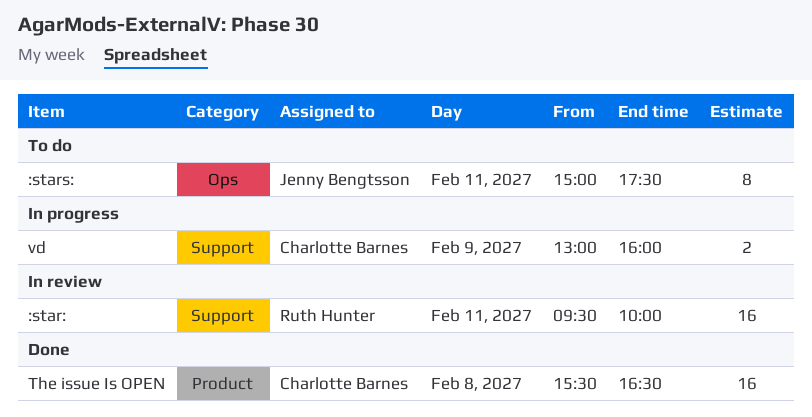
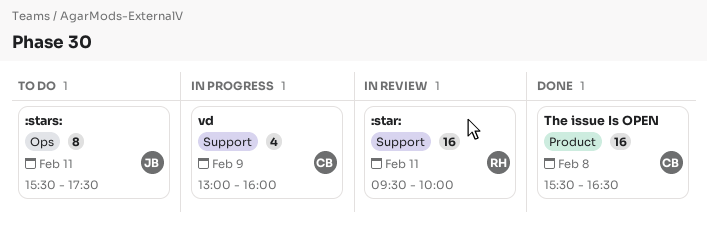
:stars:, begins: 15:00 -> 15:30
vd, estimate: 2 -> 4

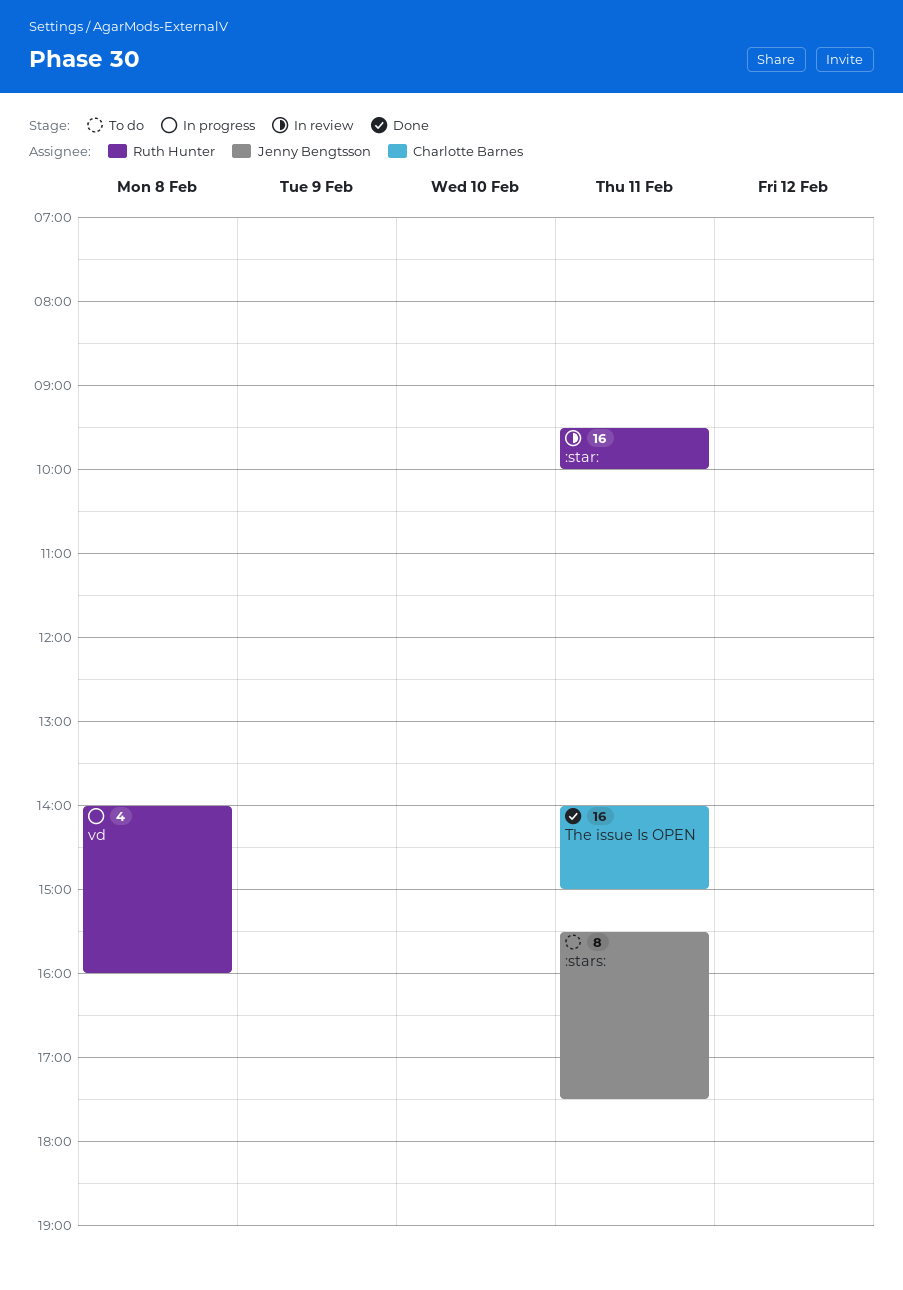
The issue Is OPEN, day: Feb 8 -> Feb 11
The issue Is OPEN, begins: 15:30 -> 14:00
The issue Is OPEN, ends: 16:30 -> 15:00
vd, owner: Charlotte Barnes -> Ruth Hunter
vd, day: Feb 9 -> Feb 8
vd, begins: 13:00 -> 14:00

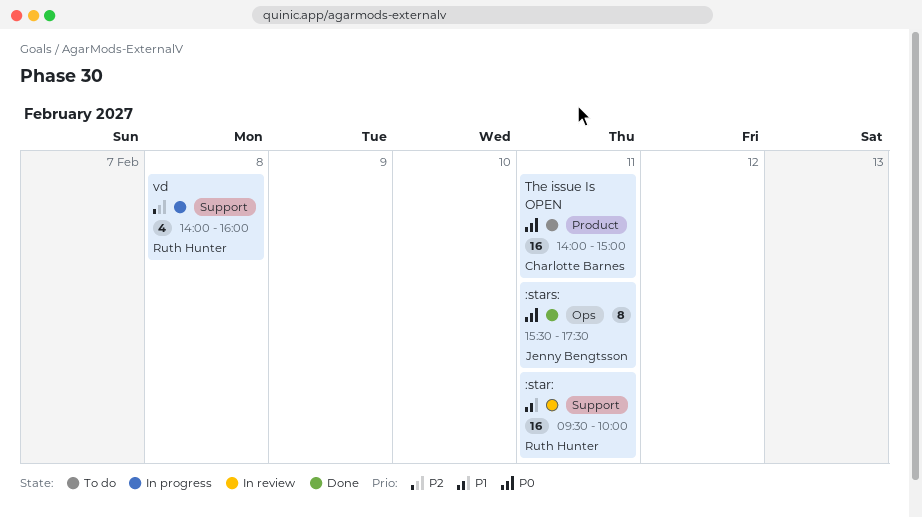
:stars:, status: To do -> Done
The issue Is OPEN, status: Done -> To do

